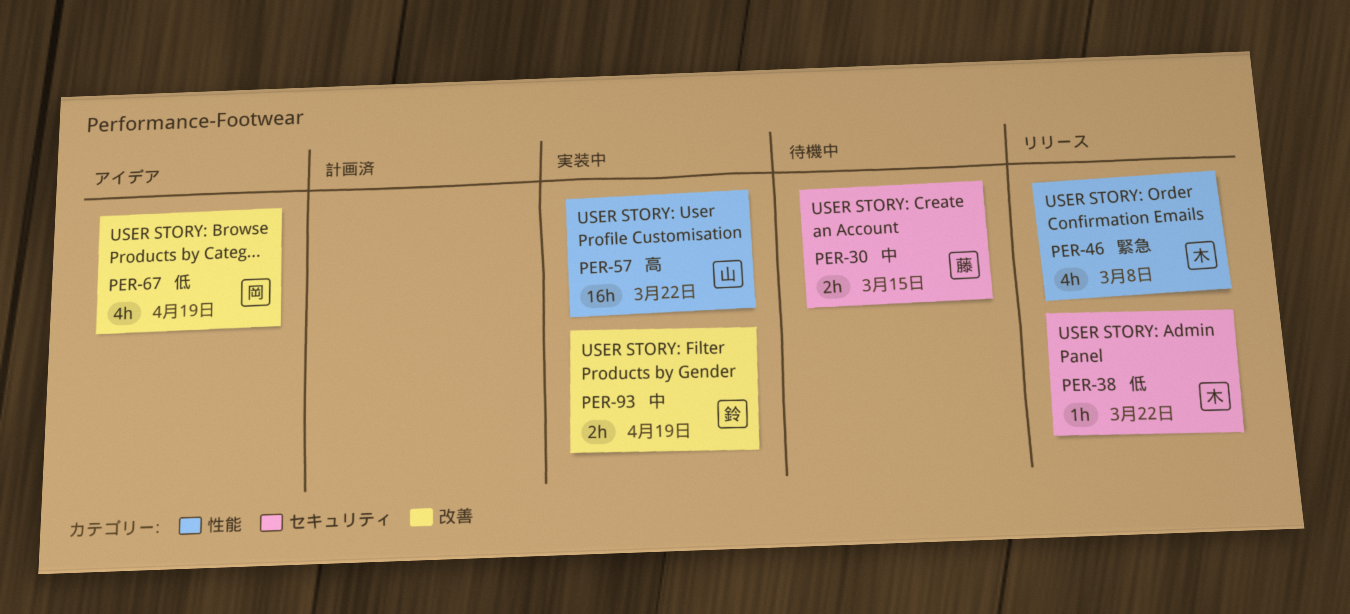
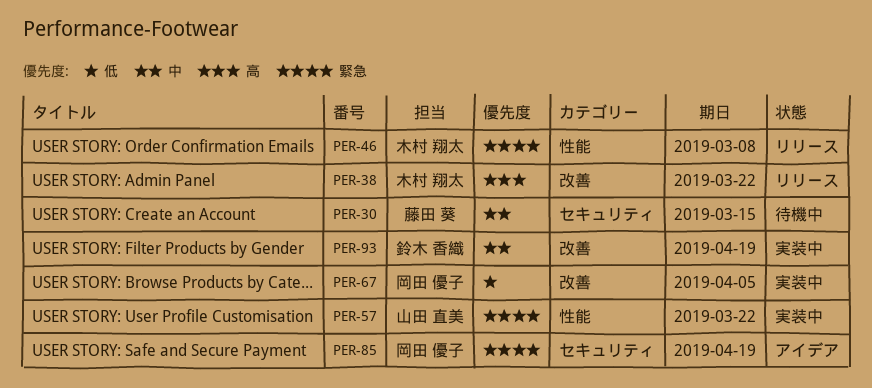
PER-38, priority: 低 -> 高
PER-38, label: セキュリティ -> 改善
PER-57, priority: 高 -> 緊急
PER-67, status: アイデア -> 実装中
PER-67, due: Apr 19 -> Apr 5
PER-85: none -> present

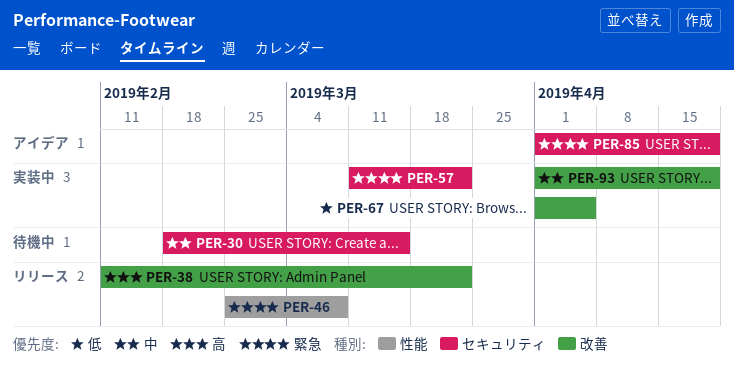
PER-57, label: 性能 -> セキュリティ

